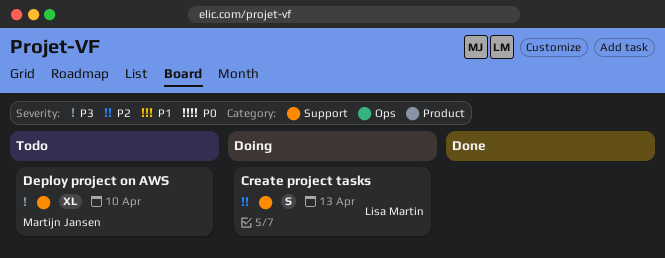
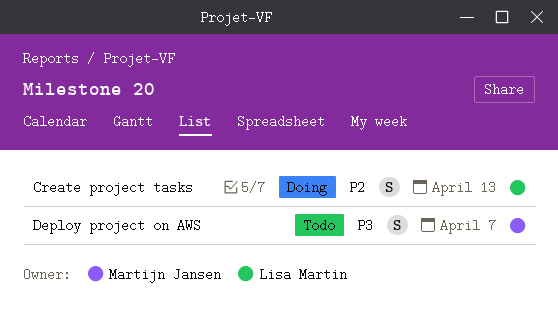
Deploy project on AWS, estimate: XL -> S
Deploy project on AWS, due: Apr 10 -> Apr 7

